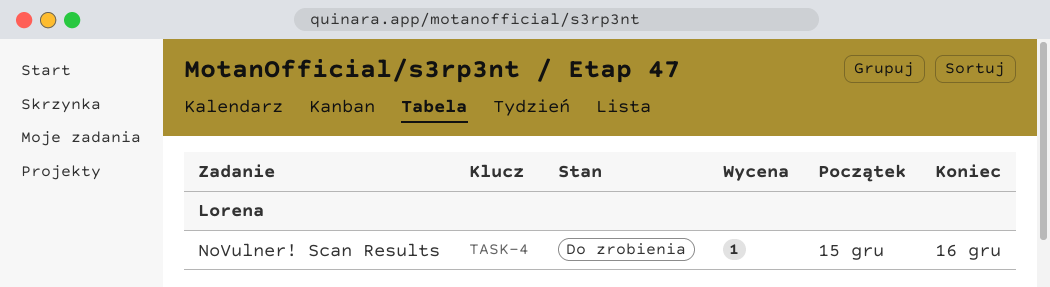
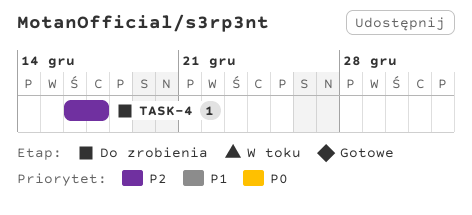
TASK-4, start: Dec 15 -> Dec 16
TASK-4, due: Dec 16 -> Dec 17

